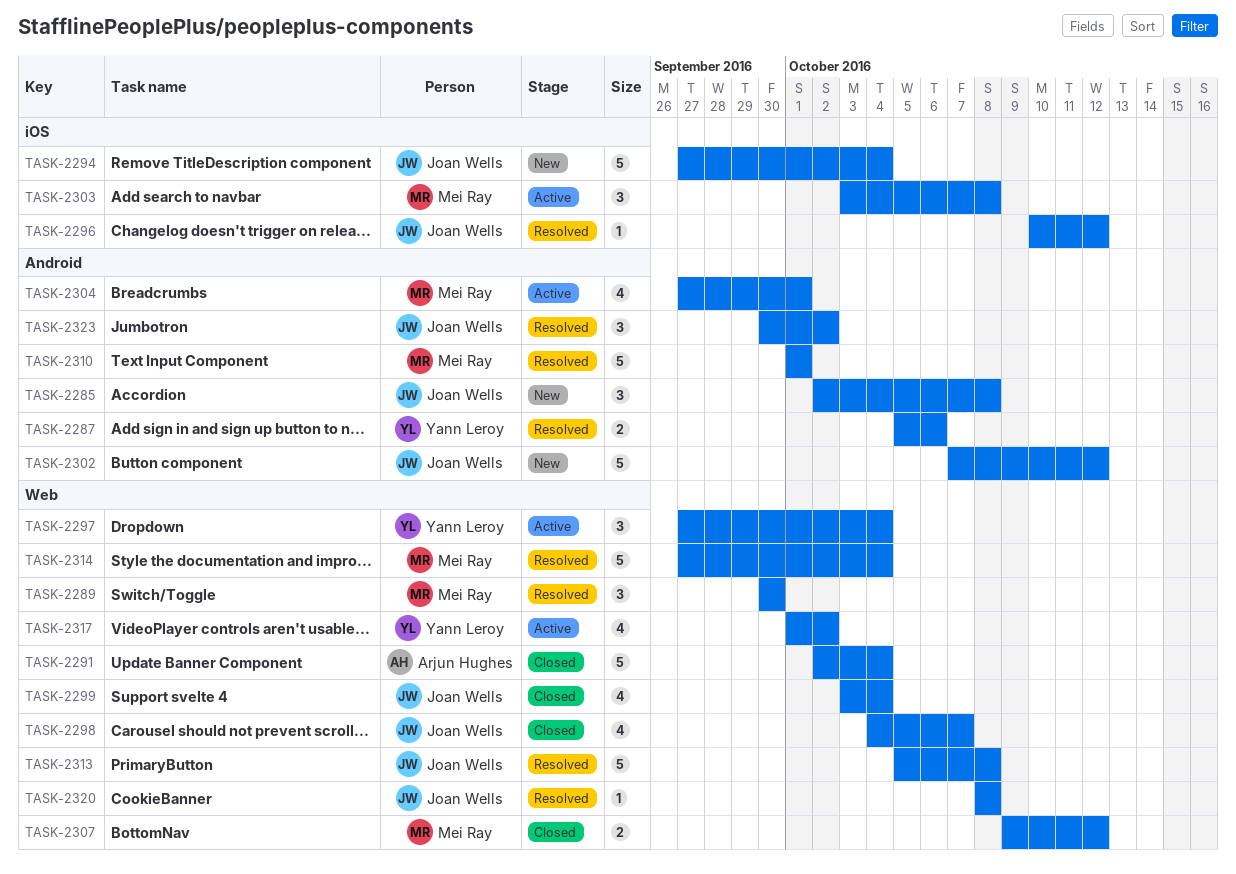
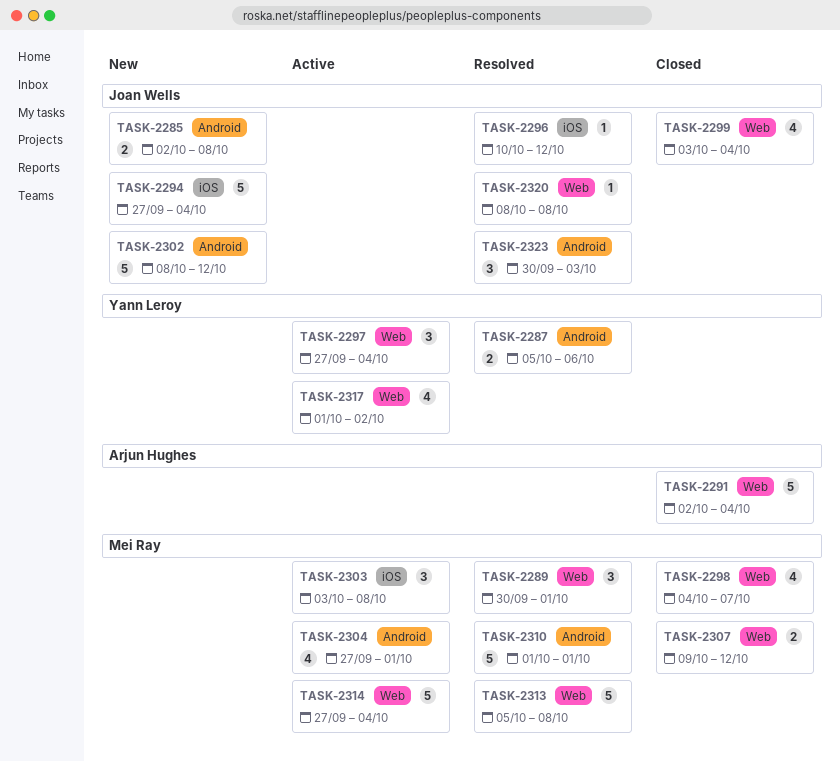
TASK-2285, estimate: 3 -> 2
TASK-2289, due: Sep 30 -> Oct 1
TASK-2298, owner: Joan Wells -> Mei Ray
TASK-2302, start: Oct 7 -> Oct 8
TASK-2313, owner: Joan Wells -> Mei Ray
TASK-2314, status: Resolved -> Active
TASK-2323, due: Oct 2 -> Oct 3

